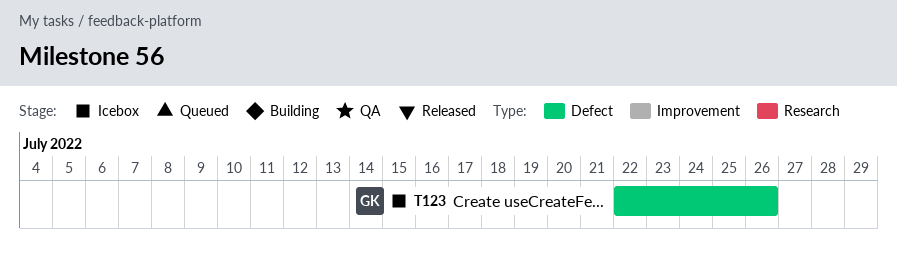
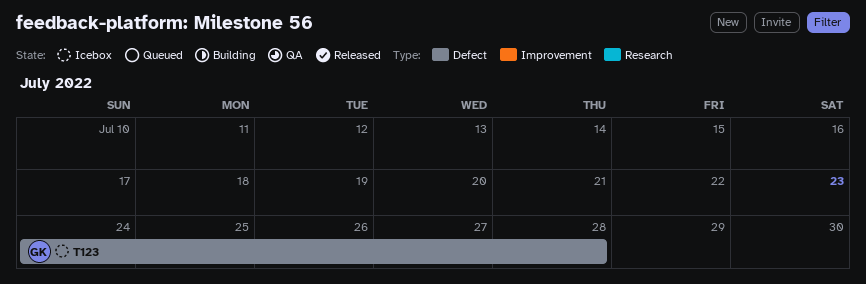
T123, start: Jul 22 -> Jul 24
T123, due: Jul 26 -> Jul 28

